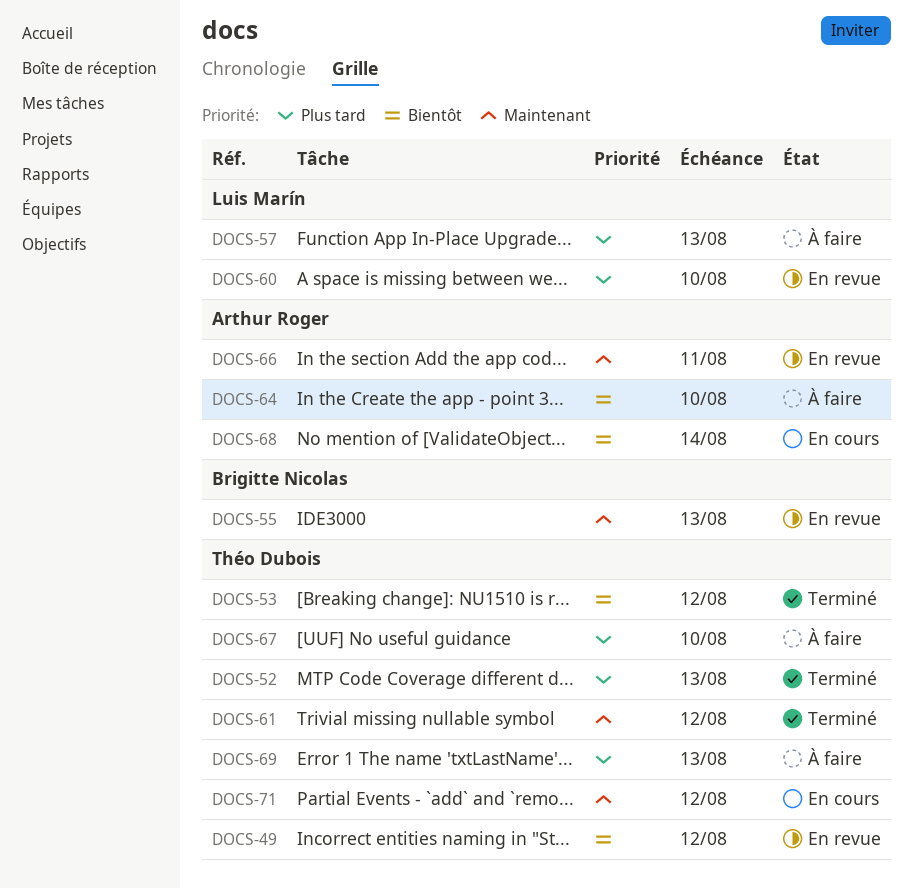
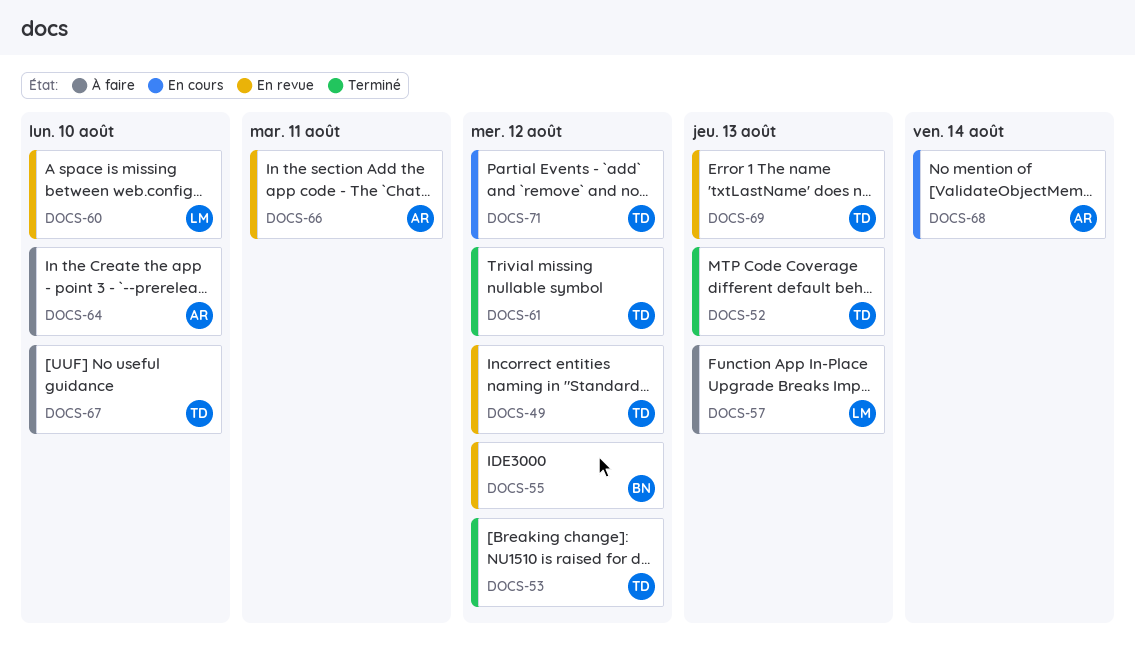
DOCS-55, due: Aug 13 -> Aug 12
DOCS-69, status: À faire -> En revue

